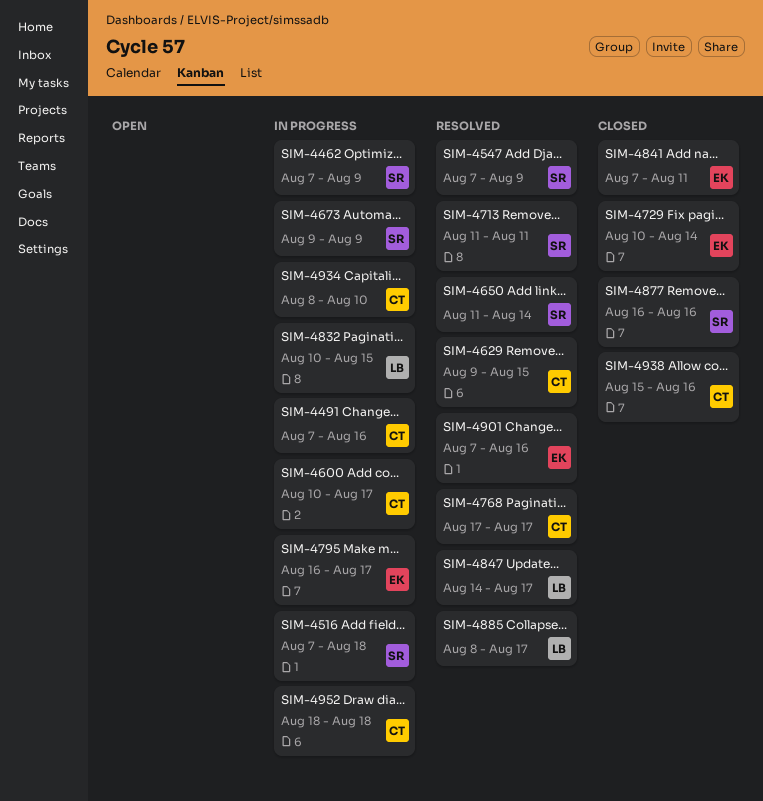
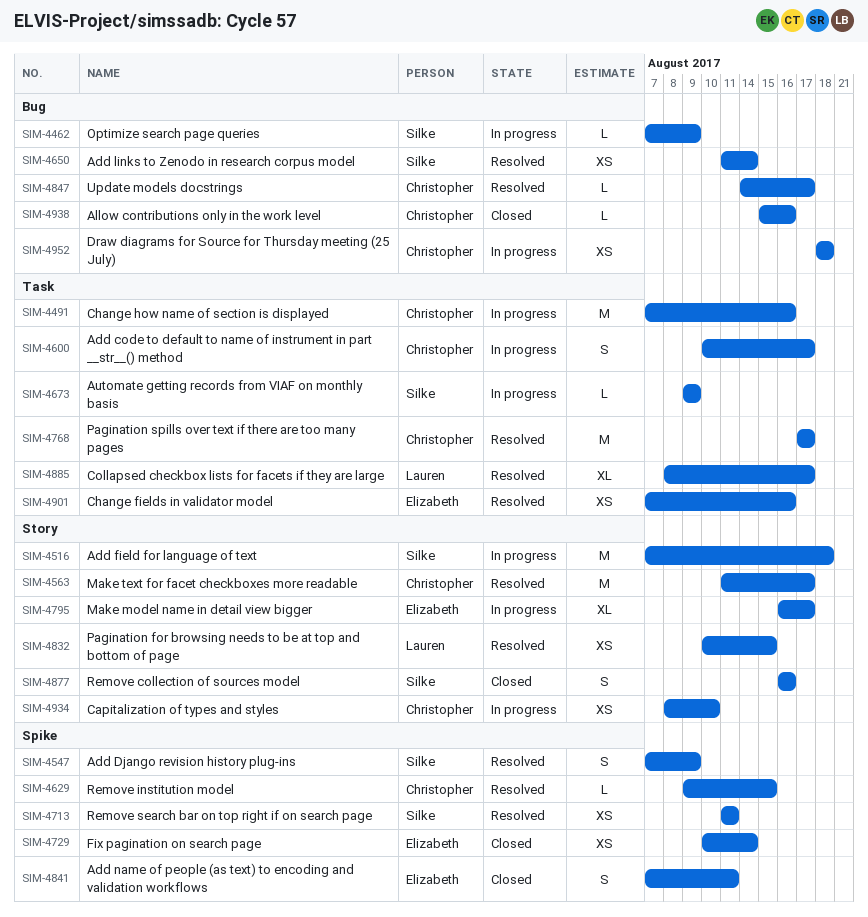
SIM-4563: none -> present
SIM-4832, status: In progress -> Resolved
SIM-4847, owner: Lauren -> Christopher

